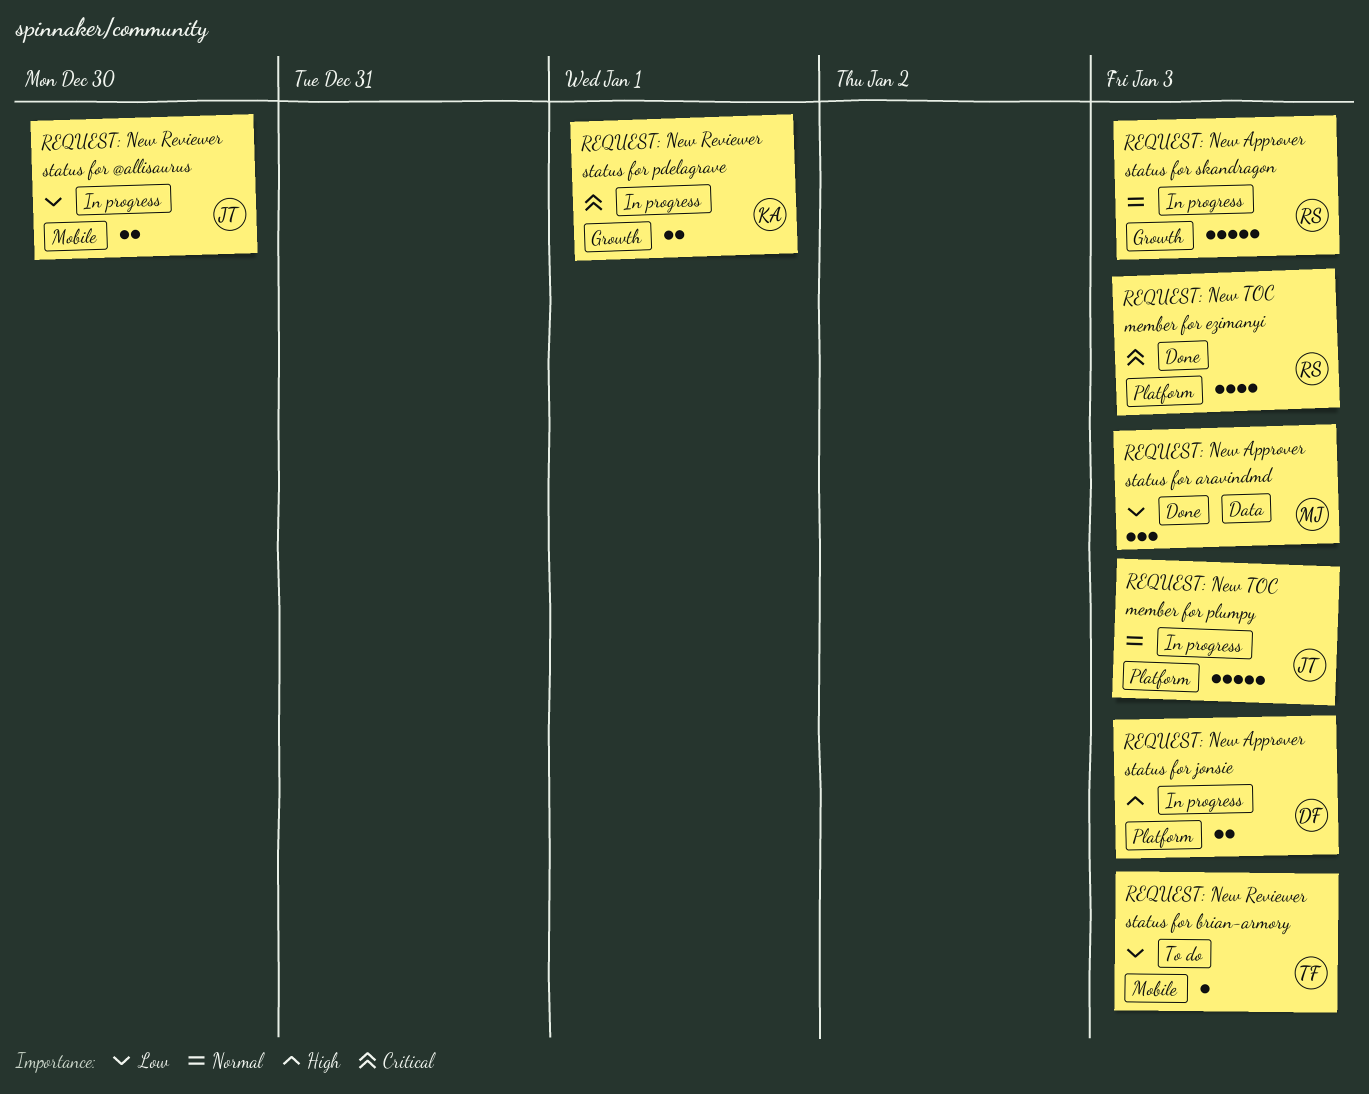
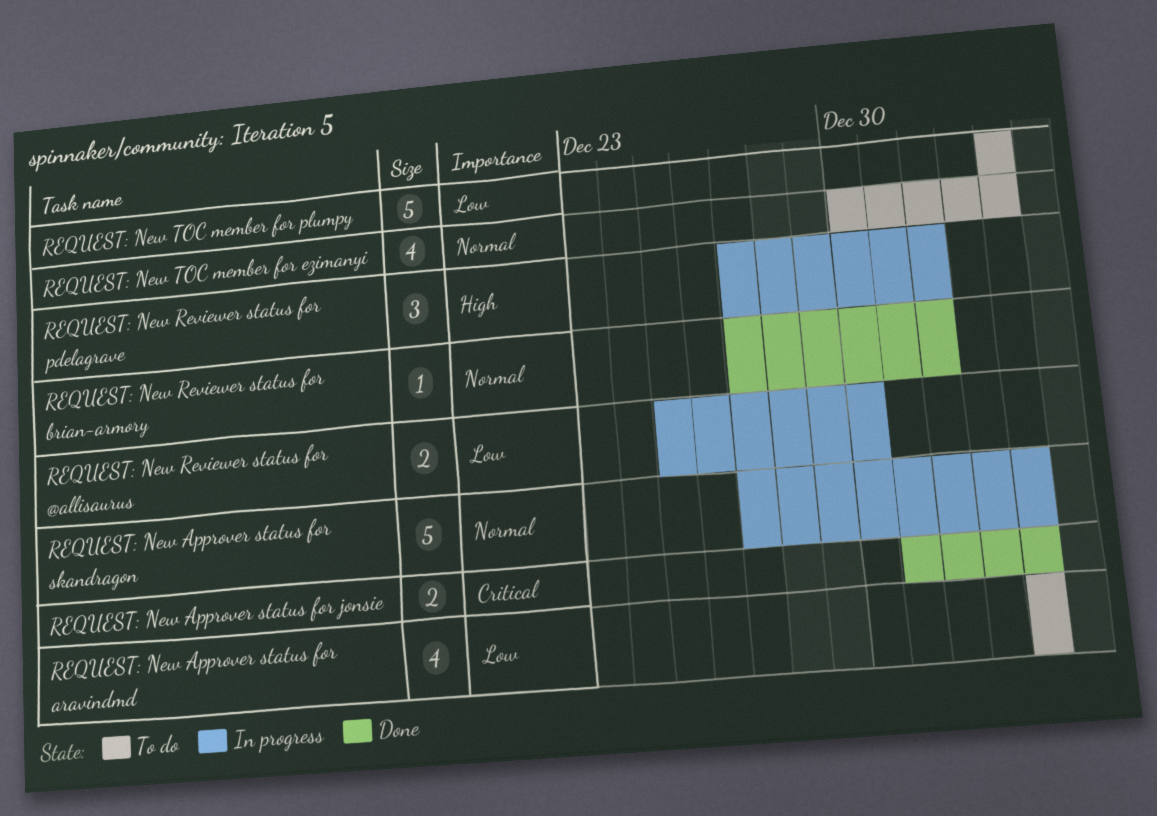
REQUEST: New Approver status for aravindmd, status: Done -> To do
REQUEST: New Approver status for aravindmd, estimate: 3 -> 4
REQUEST: New Approver status for jonsie, status: In progress -> Done
REQUEST: New Approver status for jonsie, priority: High -> Critical
REQUEST: New Reviewer status for brian-armory, status: To do -> Done
REQUEST: New Reviewer status for brian-armory, priority: Low -> Normal
REQUEST: New Reviewer status for brian-armory, due: Jan 3 -> Jan 1
REQUEST: New Reviewer status for pdelagrave, priority: Critical -> High
REQUEST: New Reviewer status for pdelagrave, estimate: 2 -> 3
REQUEST: New TOC member for ezimanyi, status: Done -> To do
REQUEST: New TOC member for ezimanyi, priority: Critical -> Normal
REQUEST: New TOC member for plumpy, status: In progress -> To do
REQUEST: New TOC member for plumpy, priority: Normal -> Low

